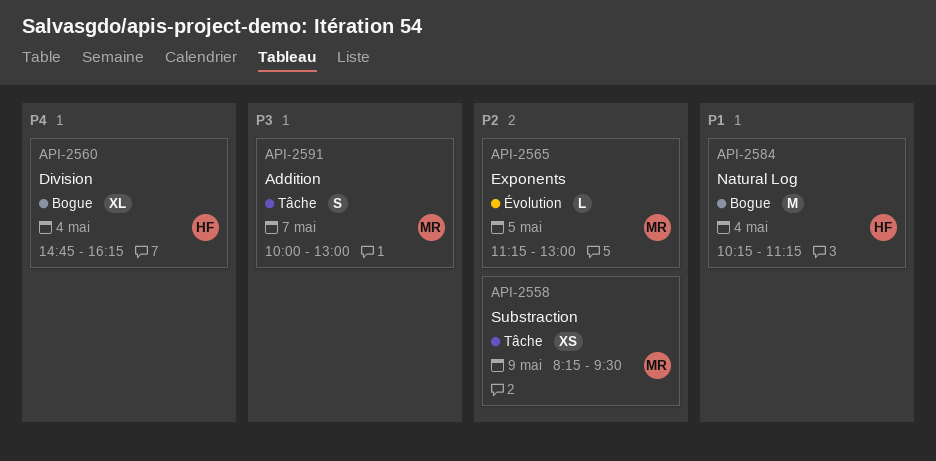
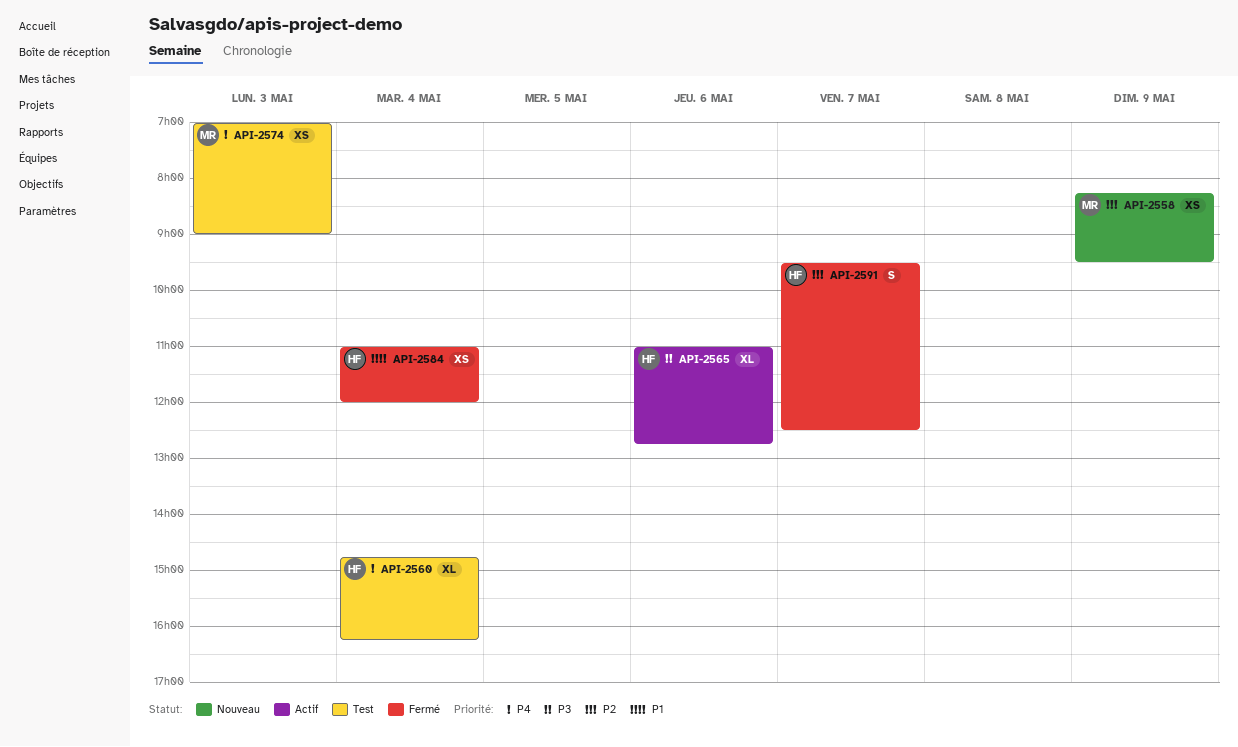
API-2565, owner: MR -> HF
API-2565, priority: P2 -> P3
API-2565, estimate: L -> XL
API-2565, day: May 5 -> May 6
API-2565, begins: 11:15 -> 11:00
API-2565, ends: 13:00 -> 12:45
API-2574: none -> present
API-2584, estimate: M -> XS
API-2584, begins: 10:15 -> 11:00
API-2584, ends: 11:15 -> 12:00
API-2591, owner: MR -> HF
API-2591, priority: P3 -> P2
API-2591, begins: 10:00 -> 09:30
API-2591, ends: 13:00 -> 12:30

